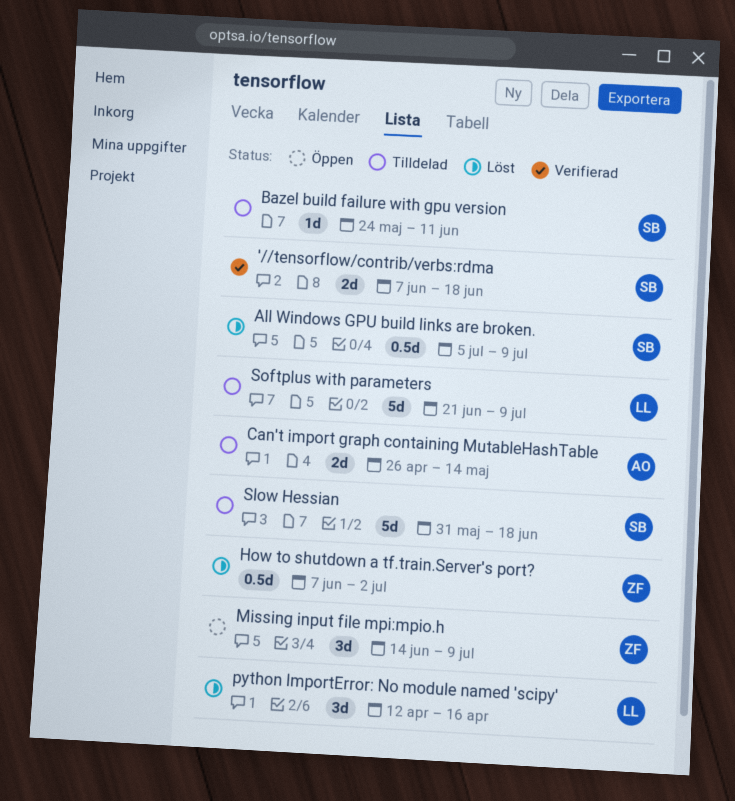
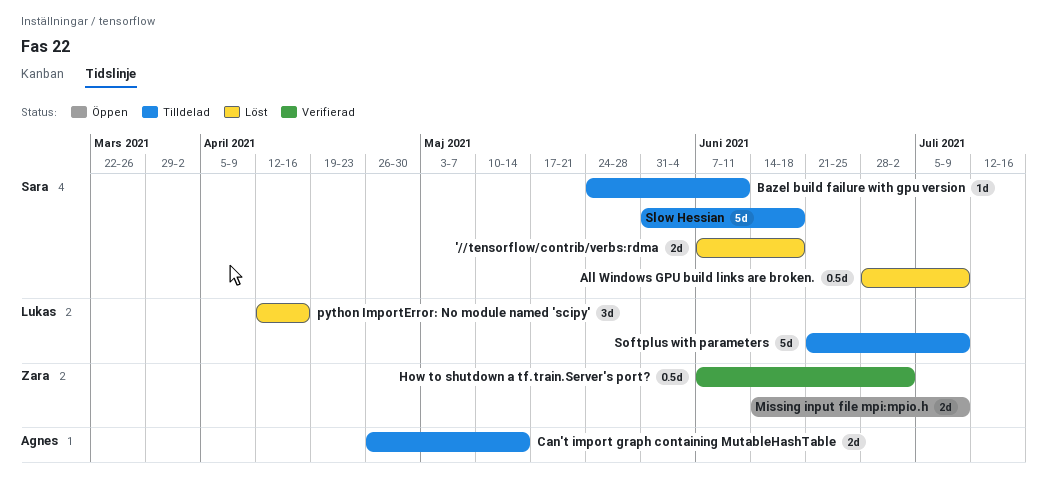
'//tensorflow/contrib/verbs:rdma, status: Verifierad -> Löst
All Windows GPU build links are broken., start: Jul 5 -> Jun 28
How to shutdown a tf.train.Server's port?, status: Löst -> Verifierad
Missing input file mpi:mpio.h, estimate: 3d -> 2d

